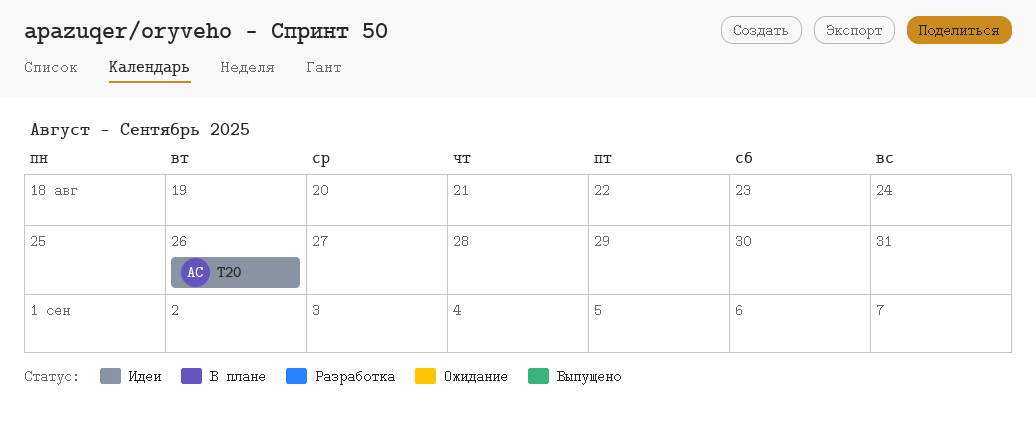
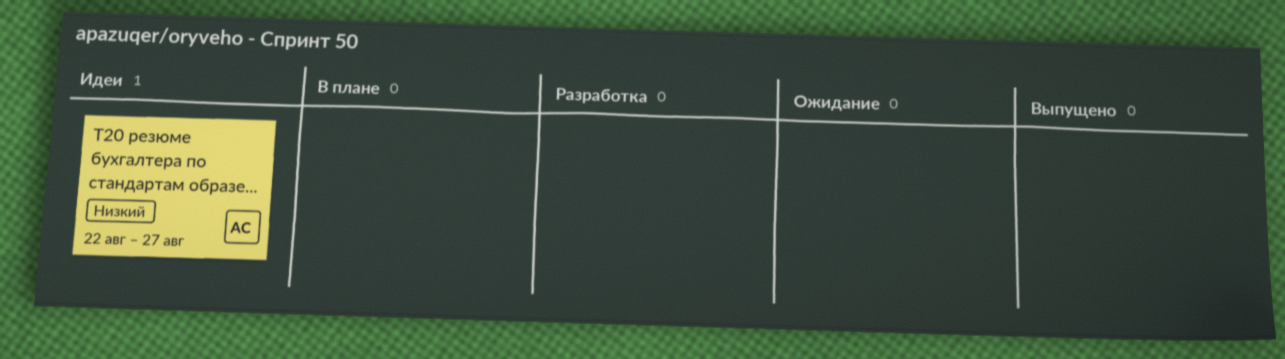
T20, start: Aug 26 -> Aug 22
T20, due: Aug 26 -> Aug 27

